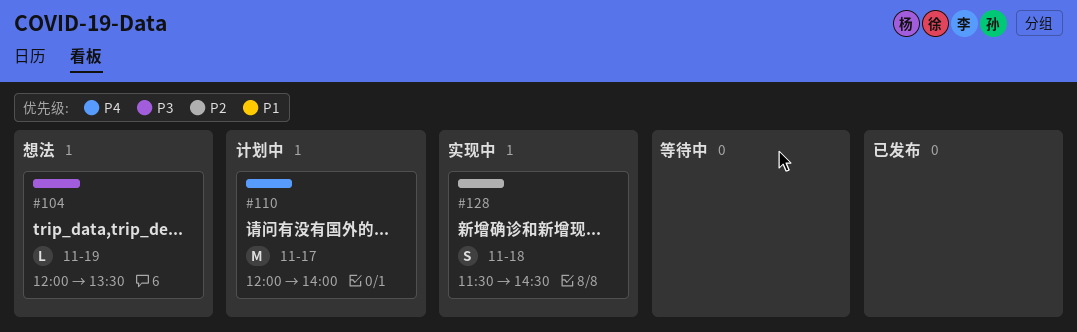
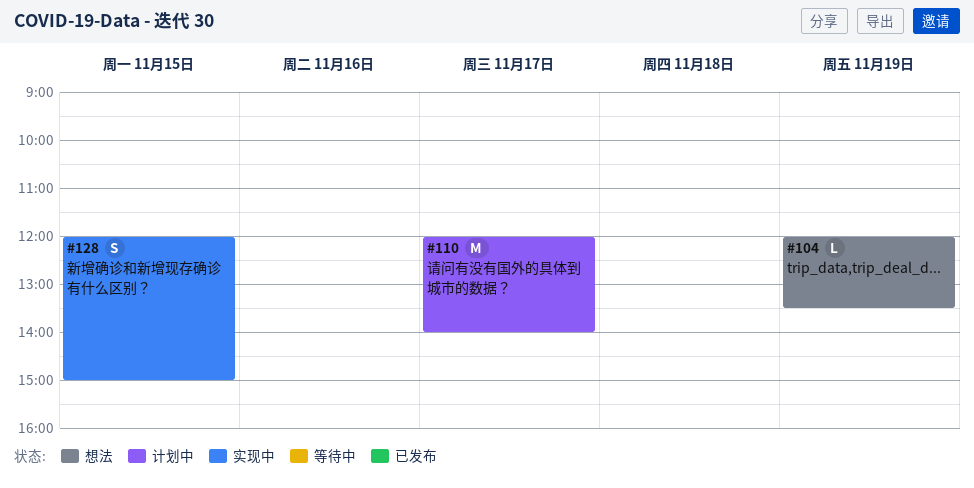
#128, day: Nov 18 -> Nov 15
#128, begins: 11:30 -> 12:00
#128, ends: 14:30 -> 15:00

